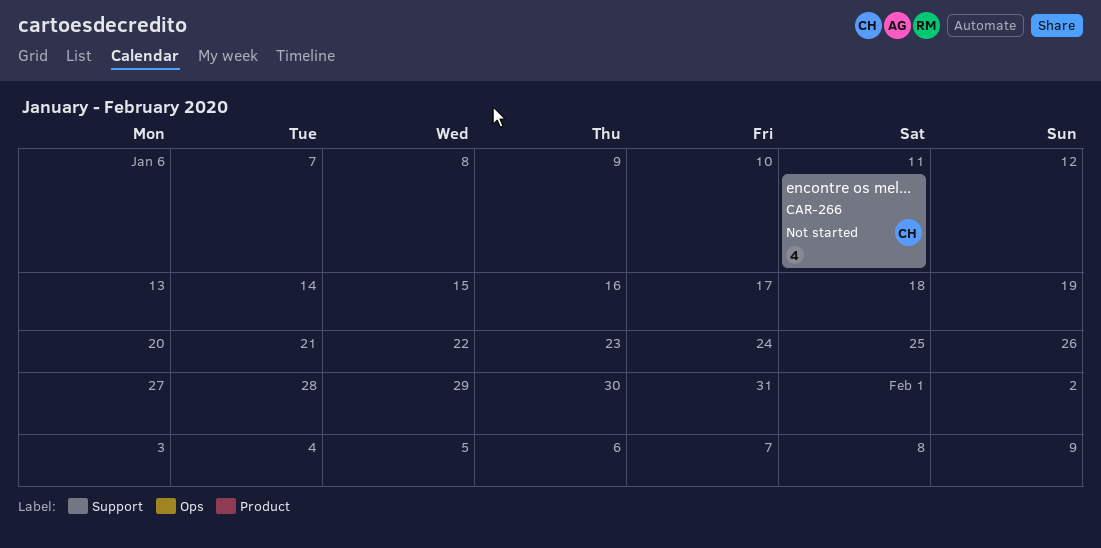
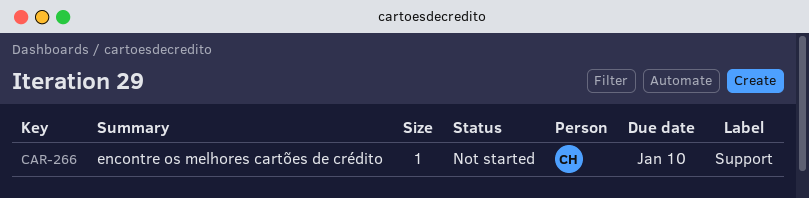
CAR-266, estimate: 4 -> 1
CAR-266, due: Jan 11 -> Jan 10

